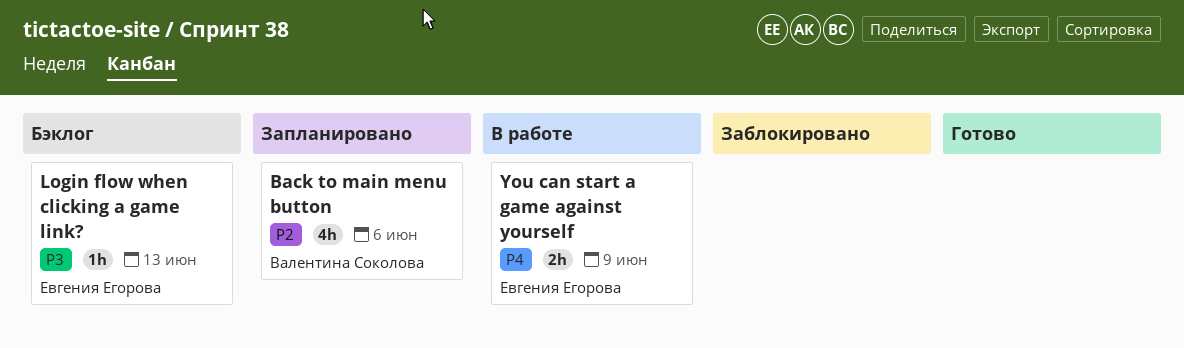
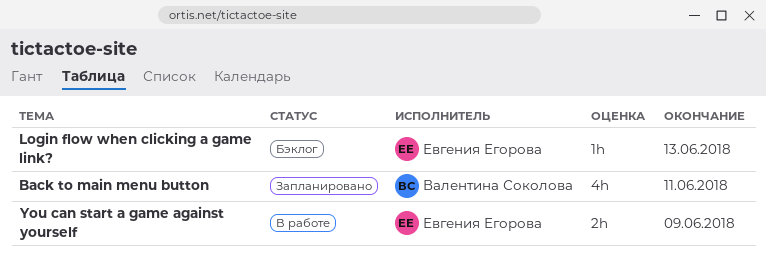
Back to main menu button, due: Jun 6 -> Jun 11

